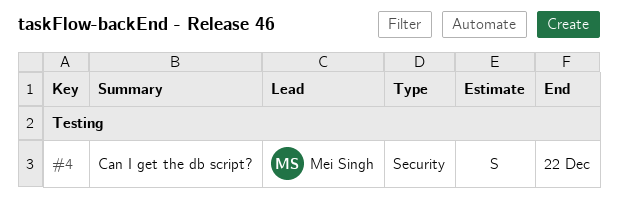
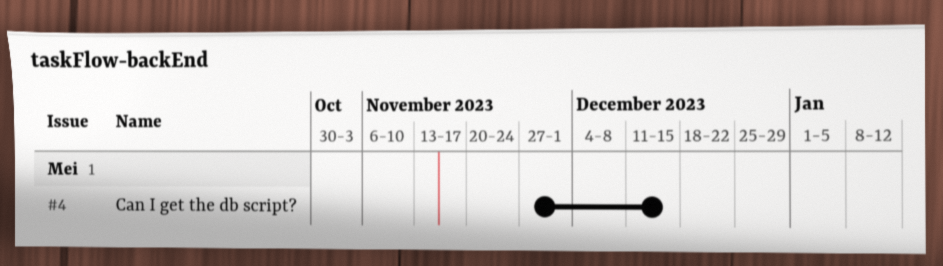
#4, due: Dec 22 -> Dec 15

